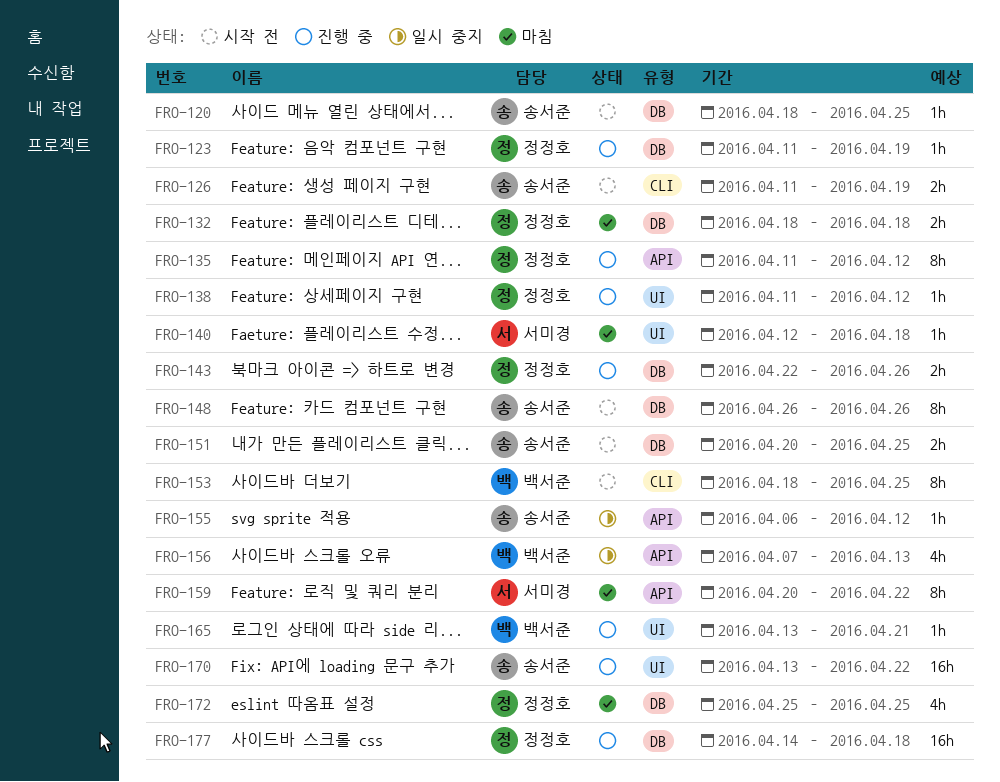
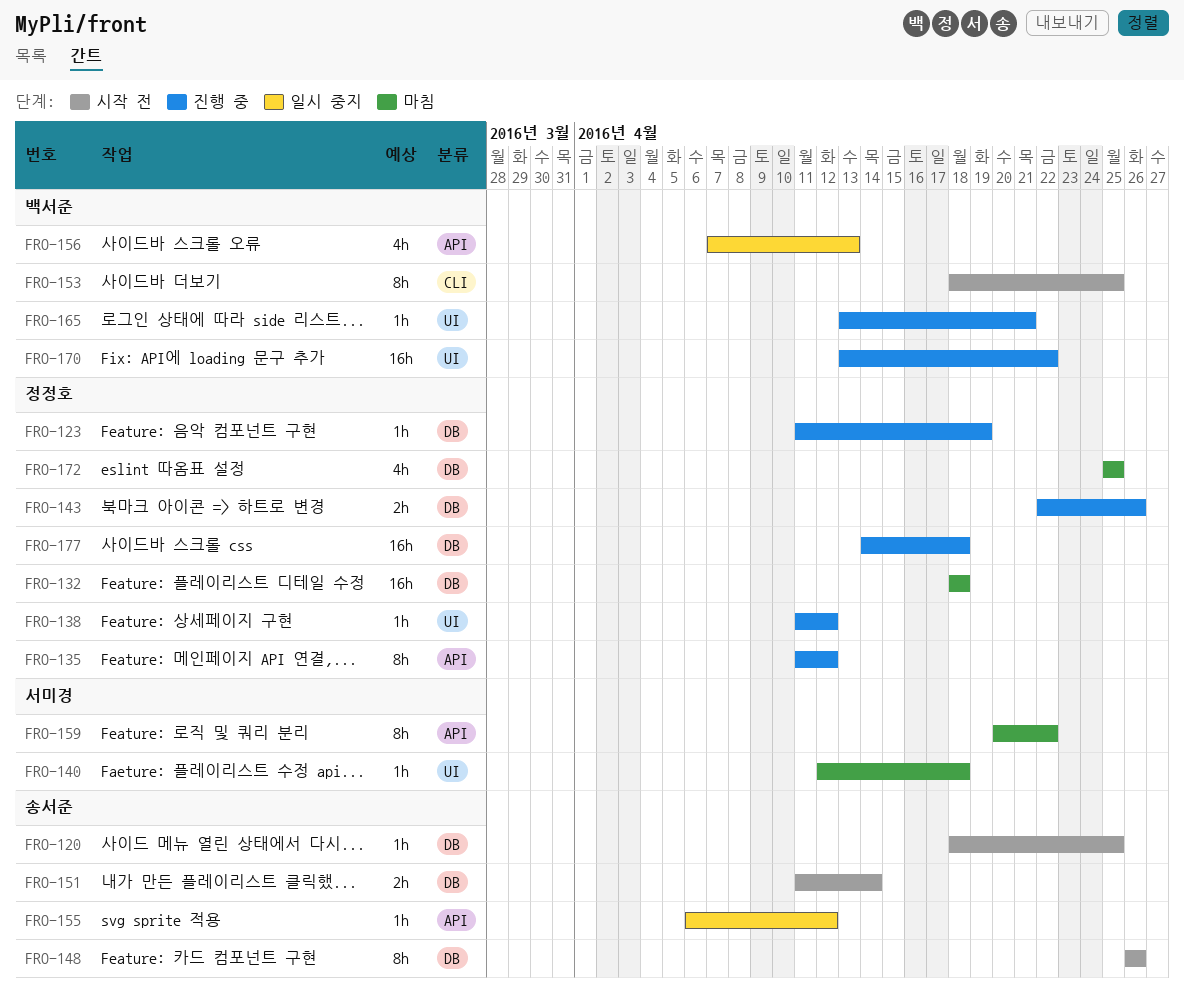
FRO-126: present -> none
FRO-132, estimate: 2h -> 16h
FRO-151, start: Apr 20 -> Apr 11
FRO-151, due: Apr 25 -> Apr 14
FRO-170, owner: 송서준 -> 백서준

